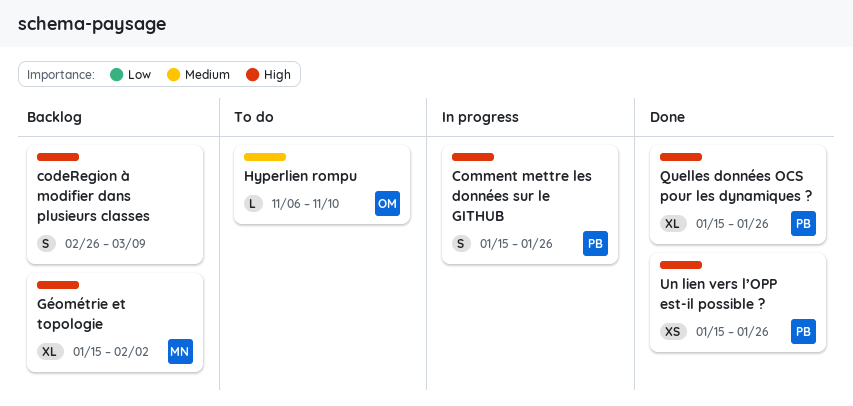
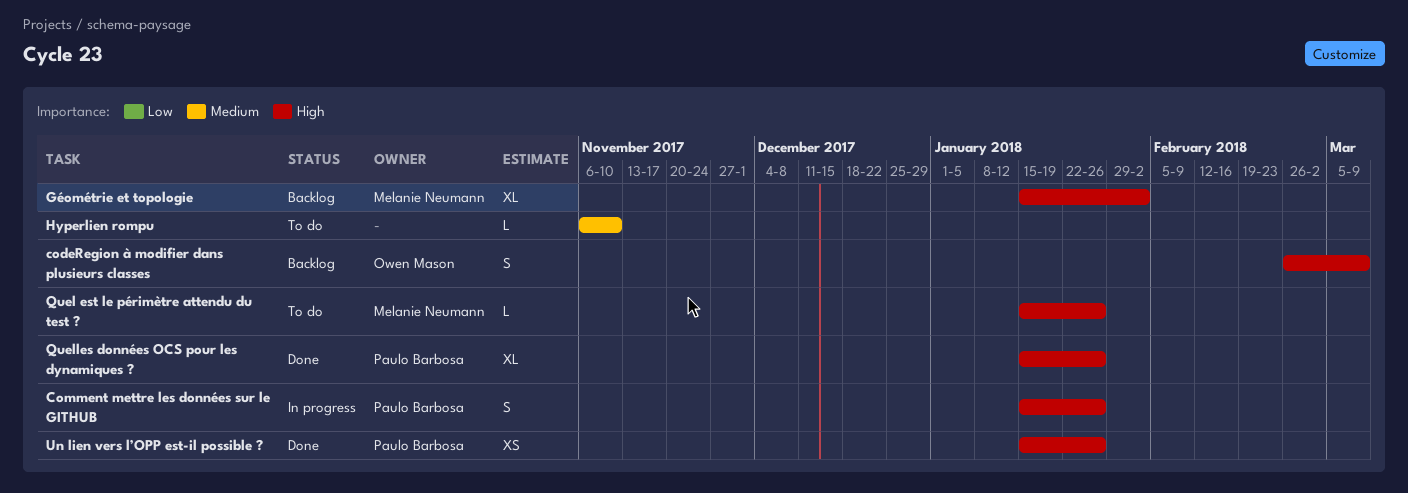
codeRegion à modifier dans plusieurs classes, owner: none -> Owen Mason
Hyperlien rompu, owner: Owen Mason -> none
Quel est le périmètre attendu du test ?: none -> present

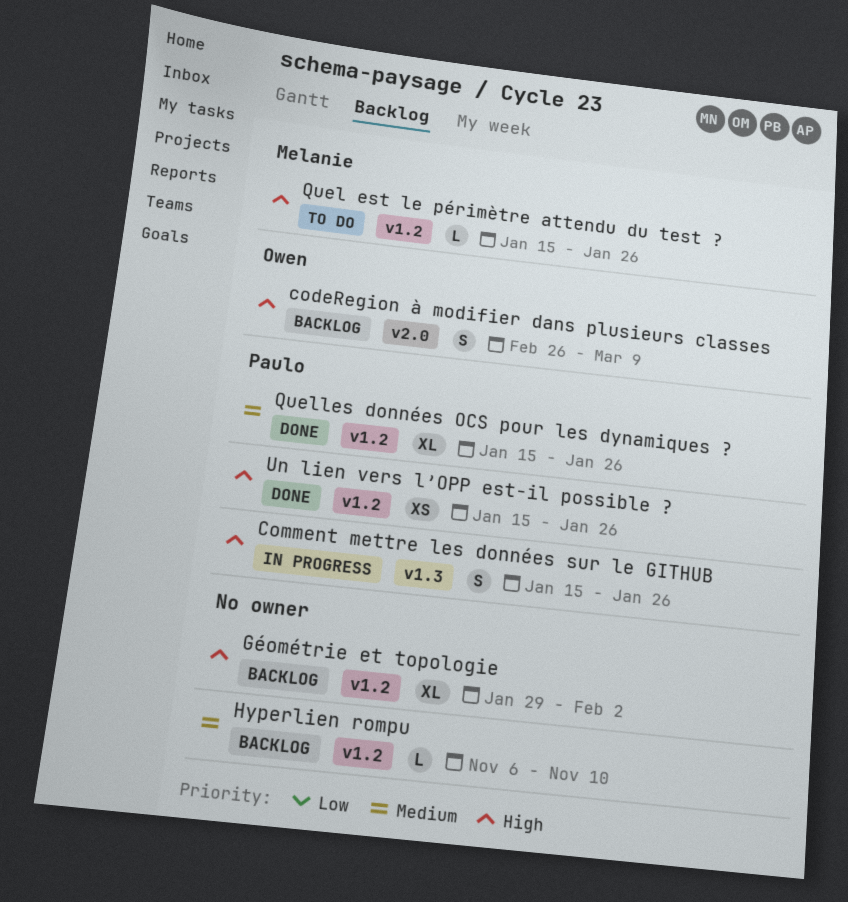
Géométrie et topologie, owner: Melanie Neumann -> none
Géométrie et topologie, start: Jan 15 -> Jan 29
Hyperlien rompu, status: To do -> Backlog
Quelles données OCS pour les dynamiques ?, priority: High -> Medium

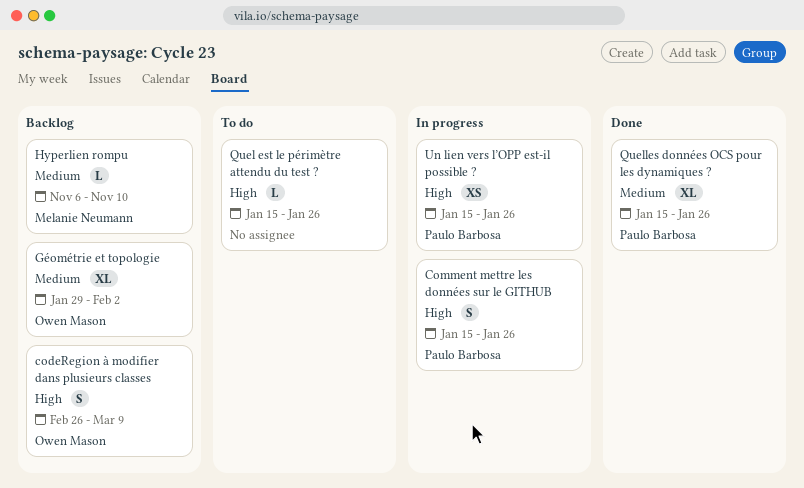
Géométrie et topologie, owner: none -> Owen Mason
Géométrie et topologie, priority: High -> Medium
Hyperlien rompu, owner: none -> Melanie Neumann
Quel est le périmètre attendu du test ?, owner: Melanie Neumann -> none
Un lien vers l’OPP est-il possible ?, status: Done -> In progress

